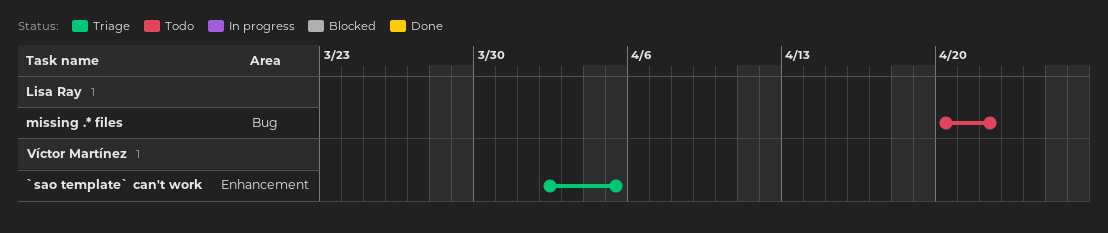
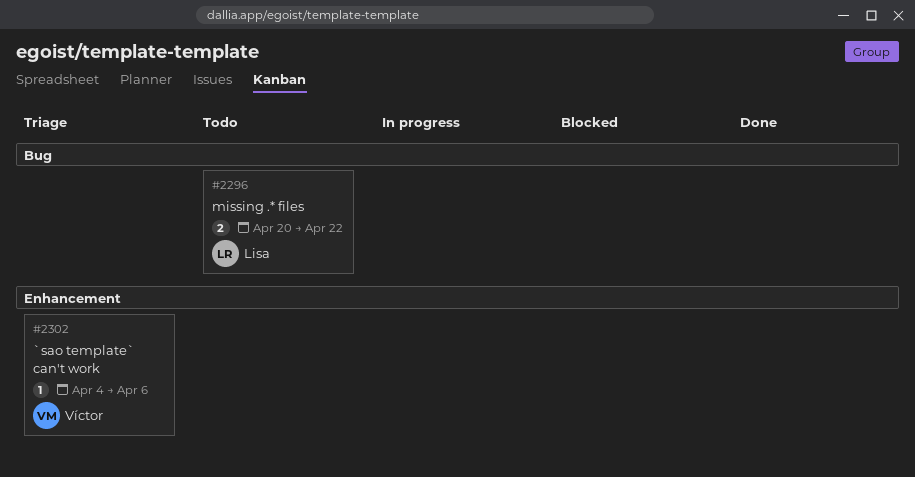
`sao template` can't work, start: Apr 2 -> Apr 4
`sao template` can't work, due: Apr 5 -> Apr 6

